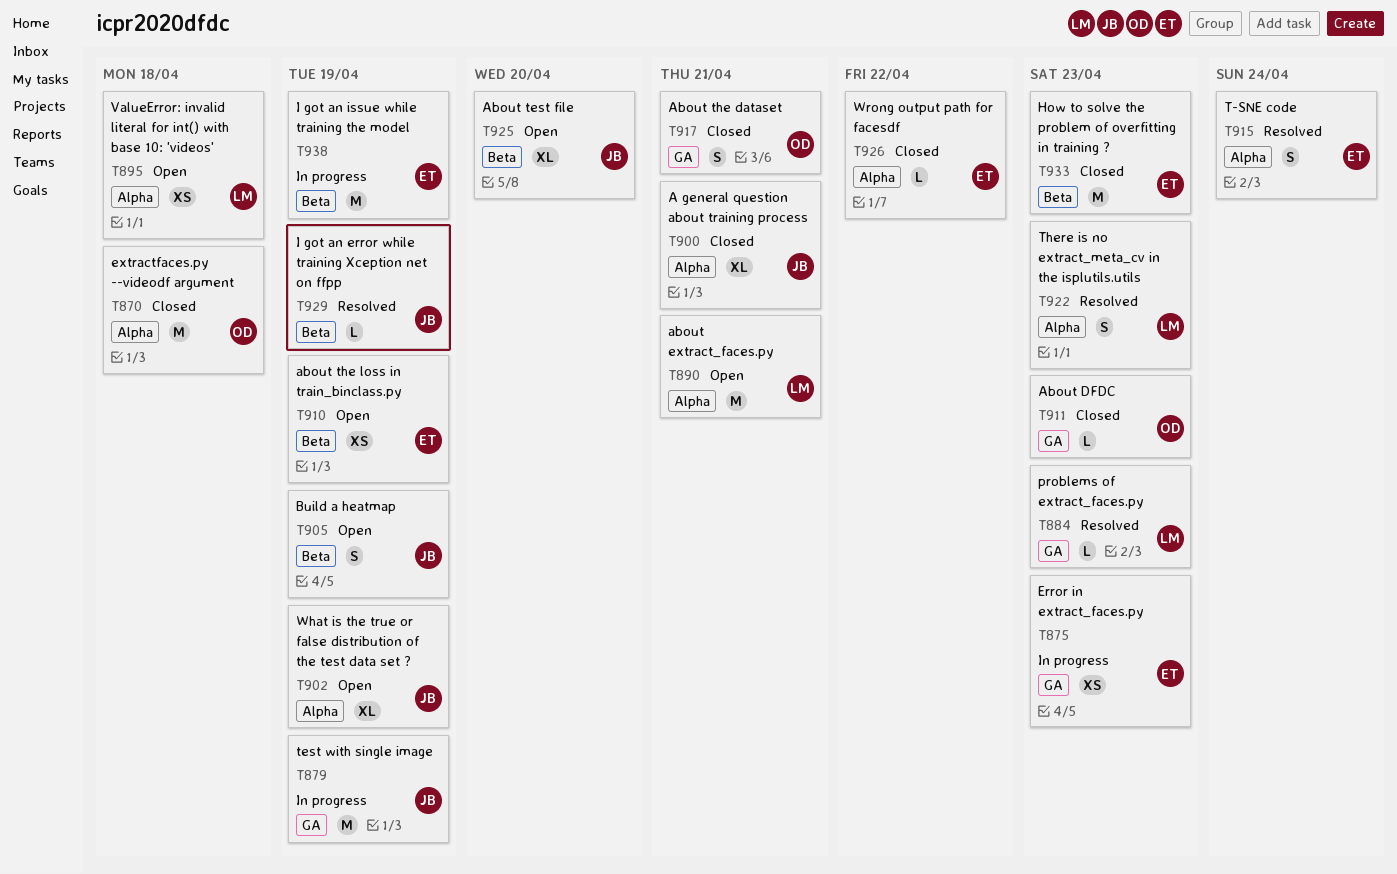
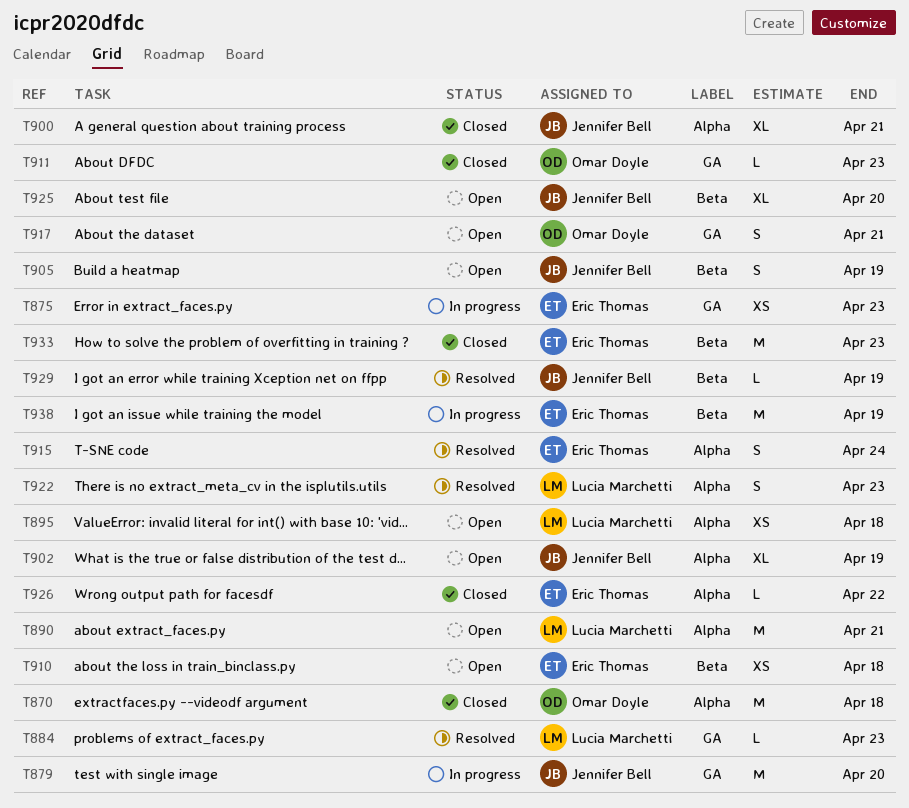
T879, due: Apr 19 -> Apr 20
T910, due: Apr 19 -> Apr 18
T917, status: Closed -> Open

